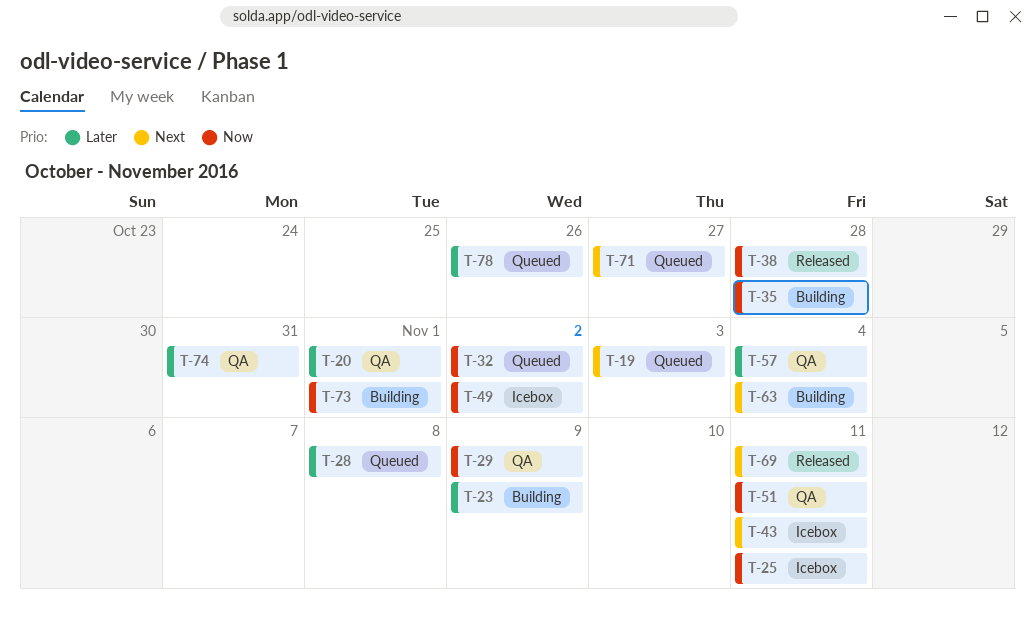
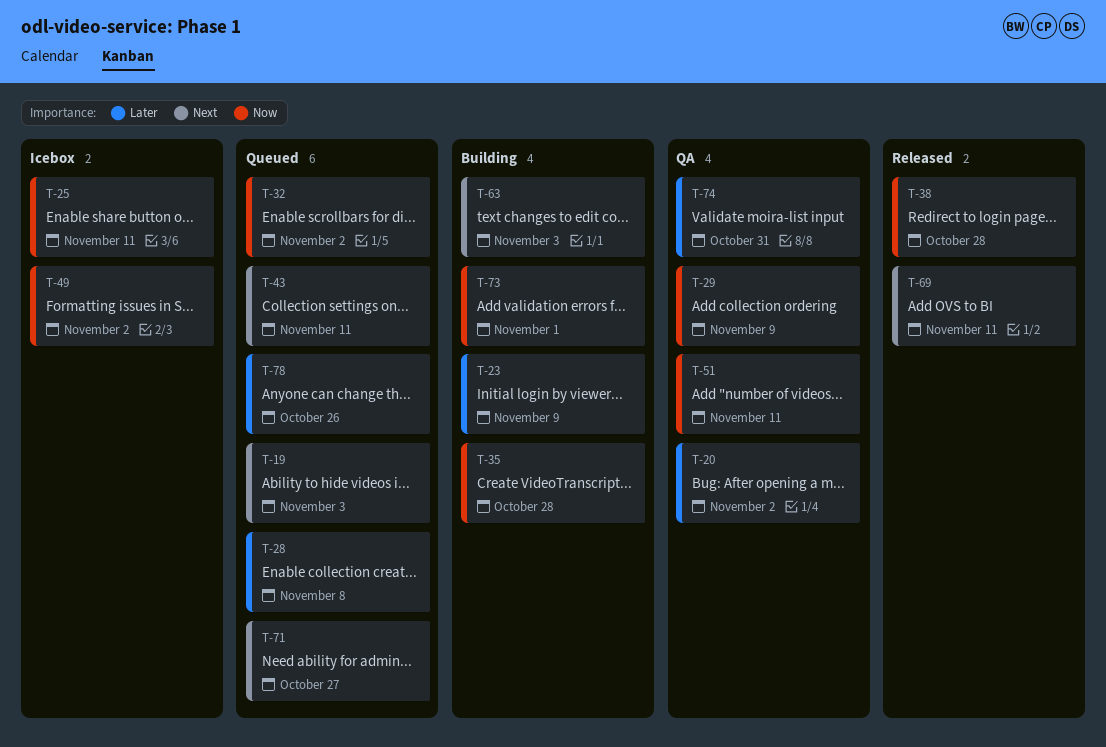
T-20, due: Nov 1 -> Nov 2
T-43, status: Icebox -> Queued
T-57: present -> none
T-63, due: Nov 4 -> Nov 3

